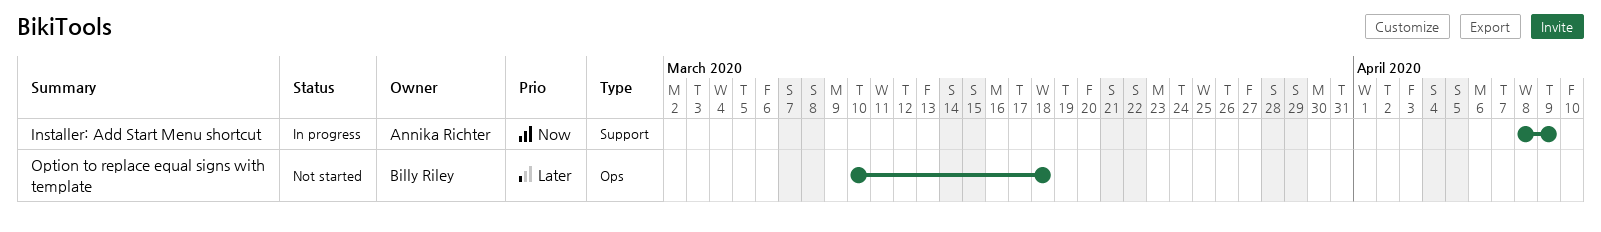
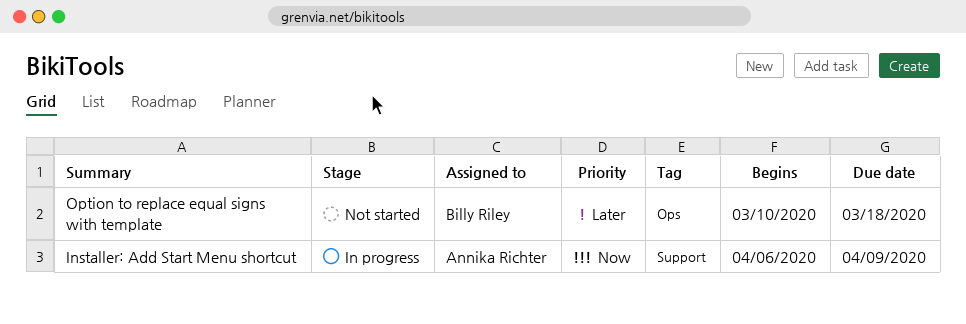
Installer: Add Start Menu shortcut, start: Apr 8 -> Apr 6

